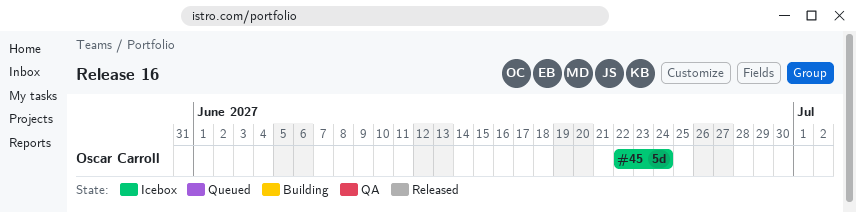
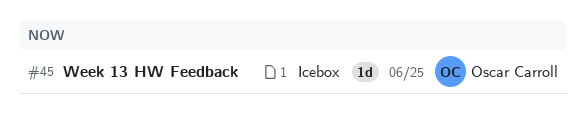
#45, estimate: 5d -> 1d
#45, due: Jun 24 -> Jun 25

